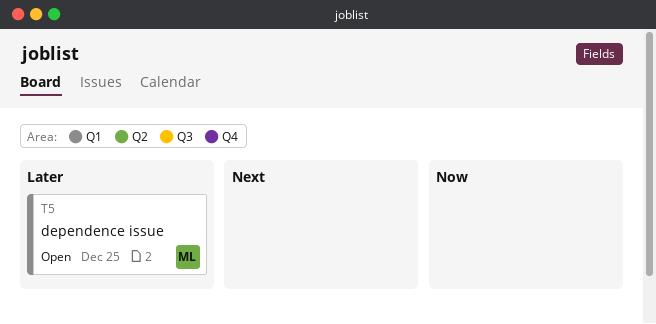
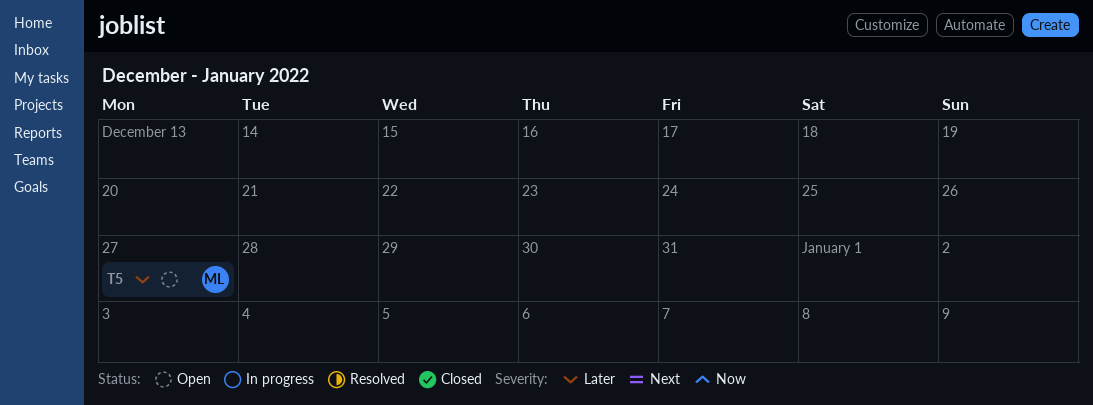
T5, due: Dec 25 -> Dec 27

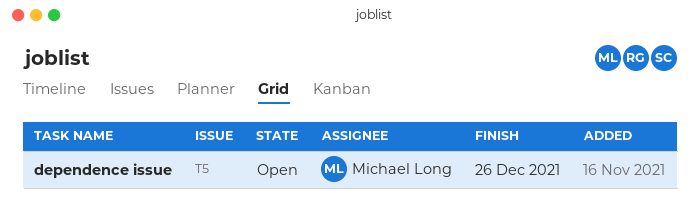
T5, due: Dec 27 -> Dec 26

